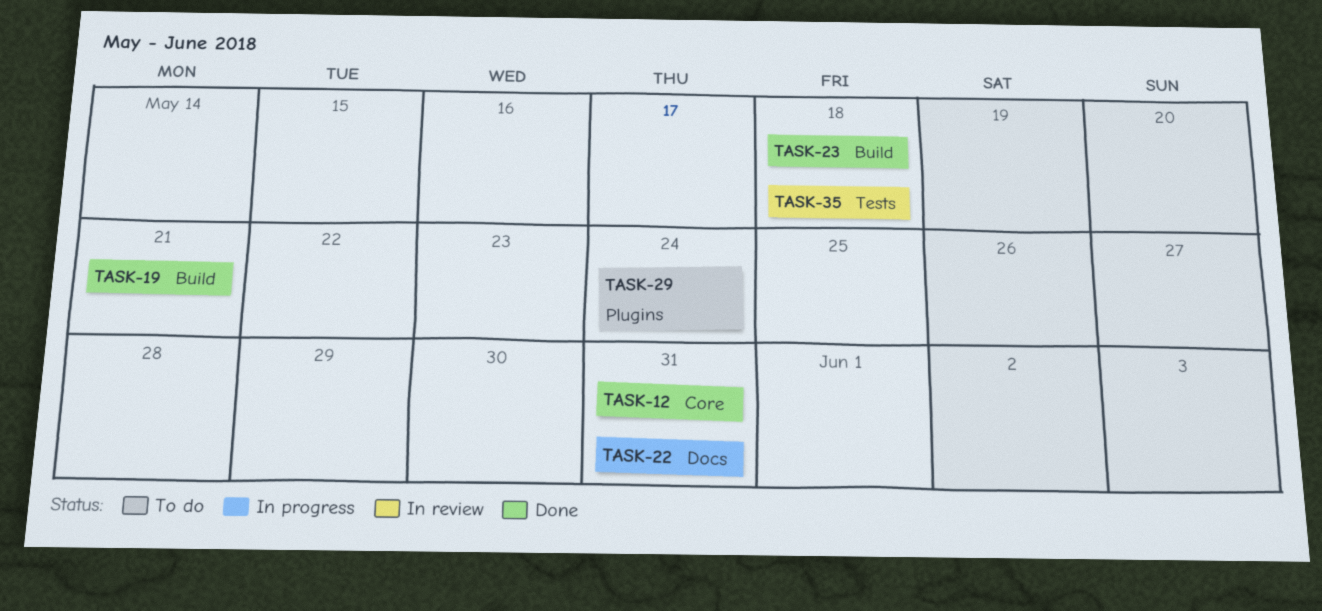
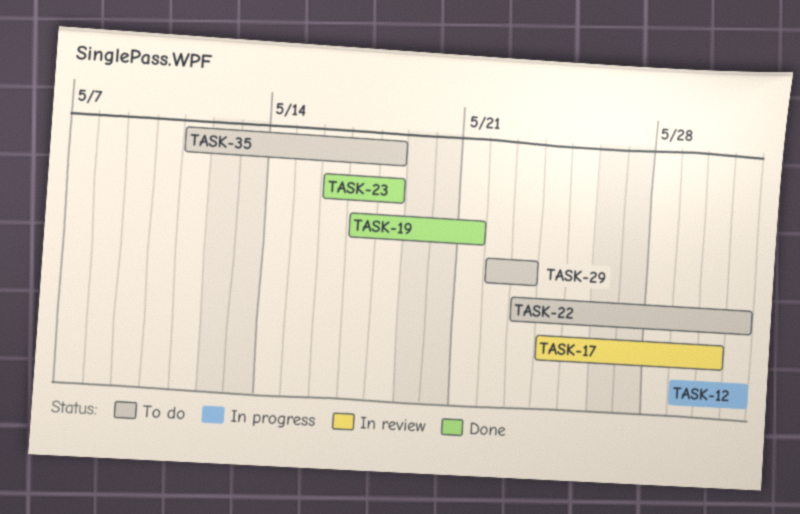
TASK-12, status: Done -> In progress
TASK-17: none -> present
TASK-22, status: In progress -> To do
TASK-29, due: May 24 -> May 23
TASK-35, status: In review -> To do

